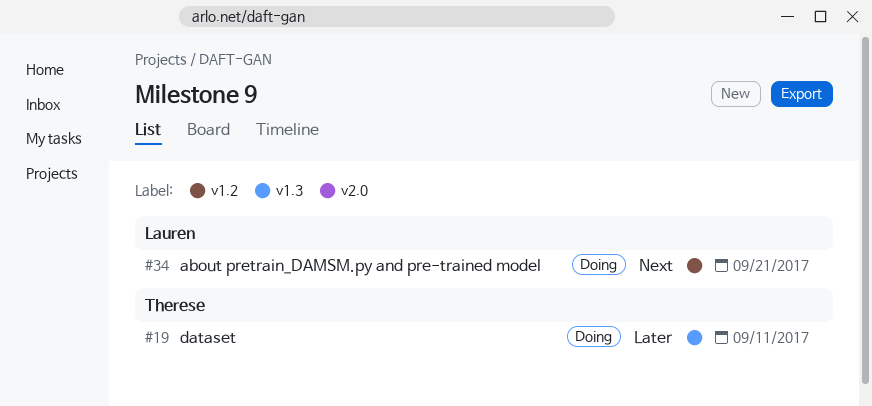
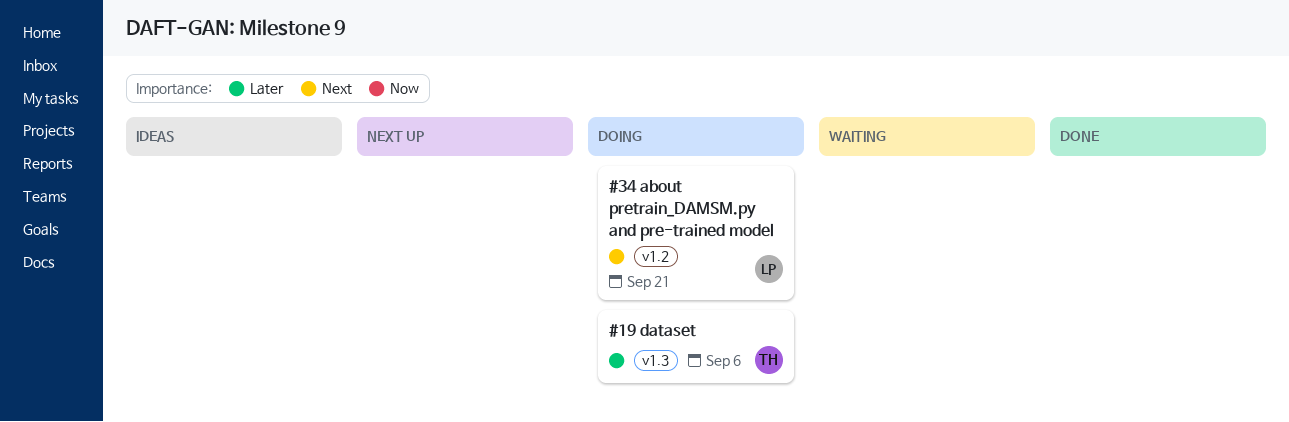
#19, due: Sep 11 -> Sep 6

